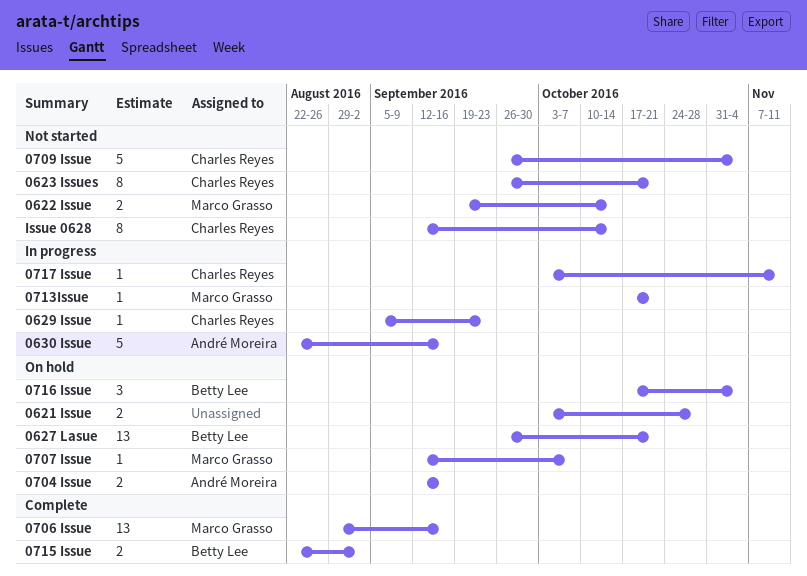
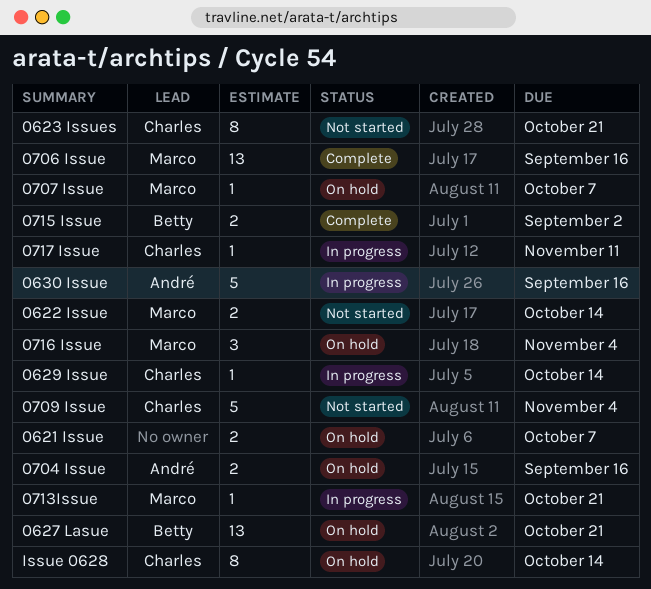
0621 Issue, due: Oct 28 -> Oct 7
0629 Issue, due: Sep 23 -> Oct 14
0716 Issue, owner: Betty Lee -> Marco Grasso
Issue 0628, status: Not started -> On hold

